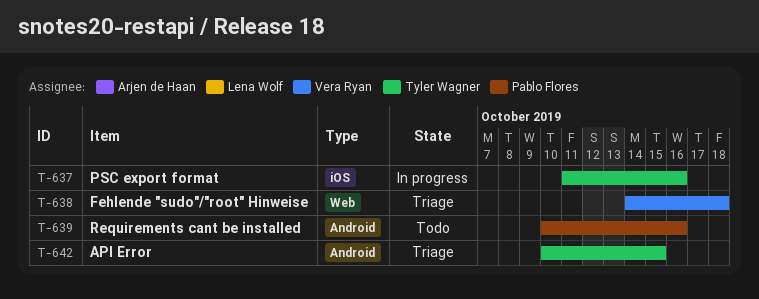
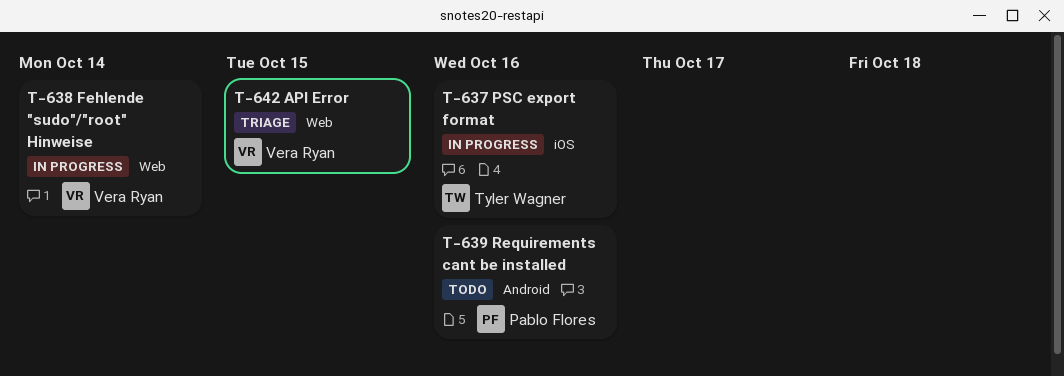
T-638, status: Triage -> In progress
T-638, due: Oct 18 -> Oct 14
T-642, owner: Tyler Wagner -> Vera Ryan
T-642, label: Android -> Web

